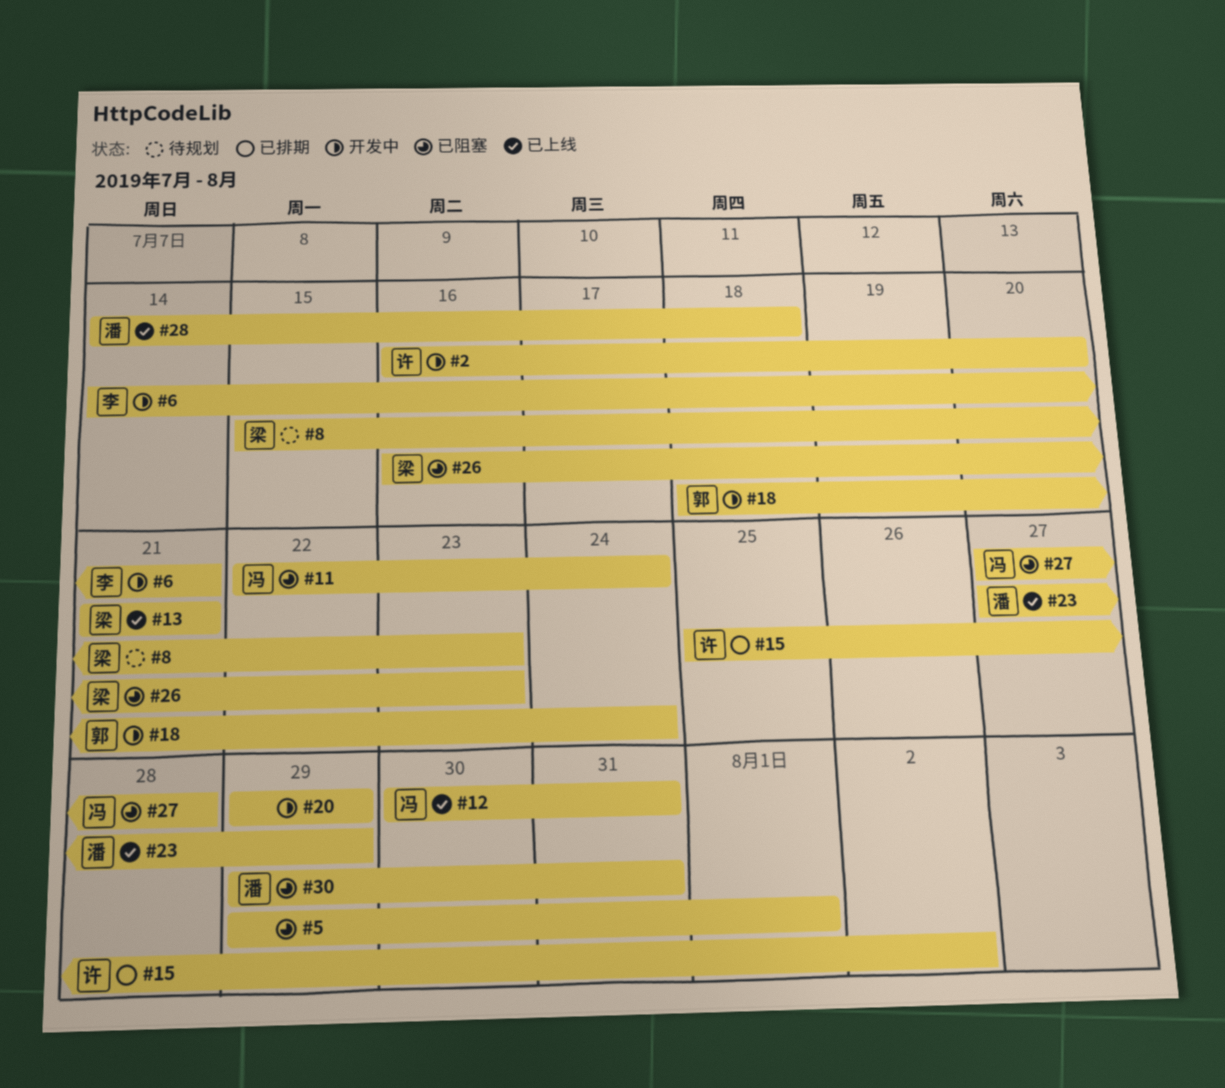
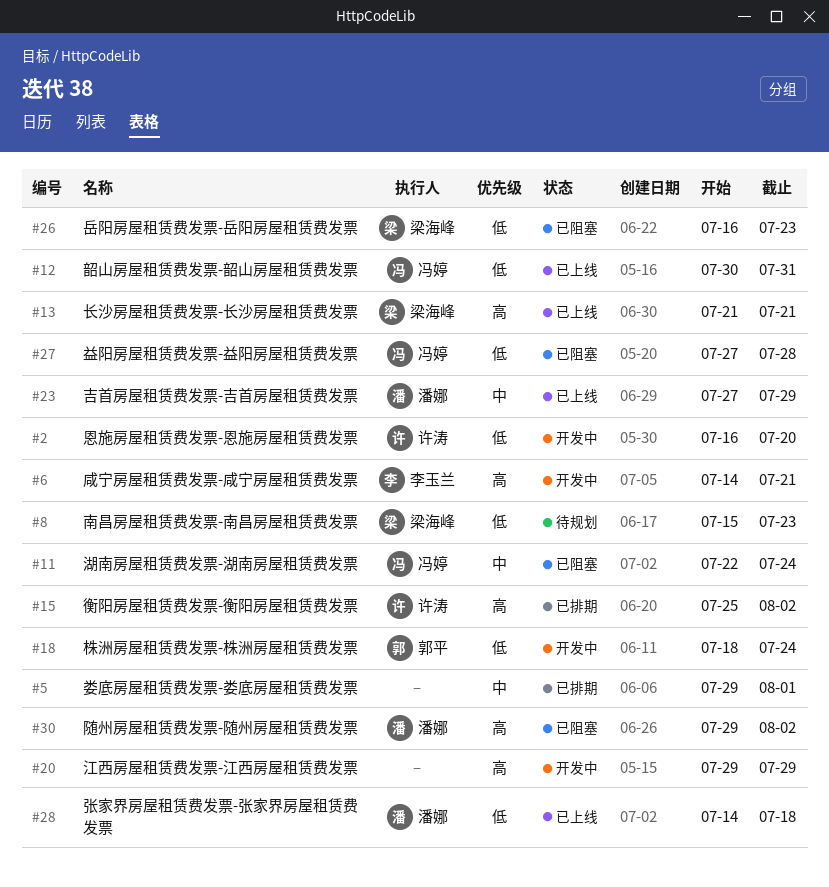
#5, status: 已阻塞 -> 已排期
#30, due: Jul 31 -> Aug 2

